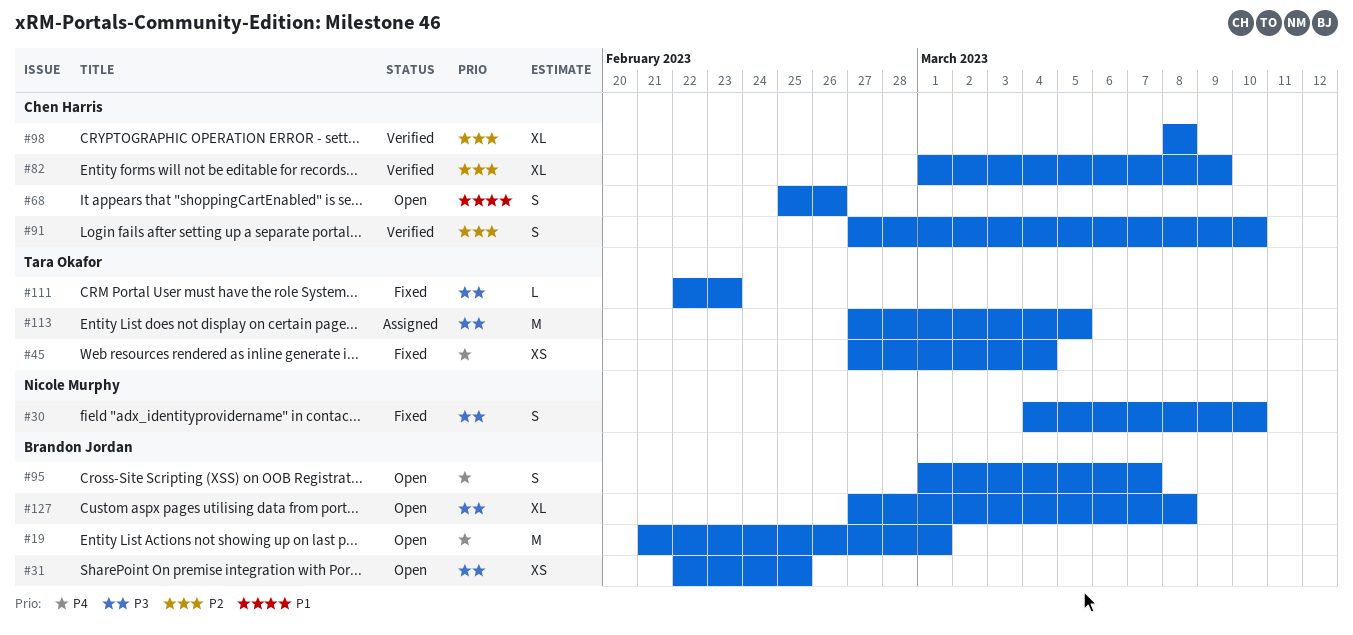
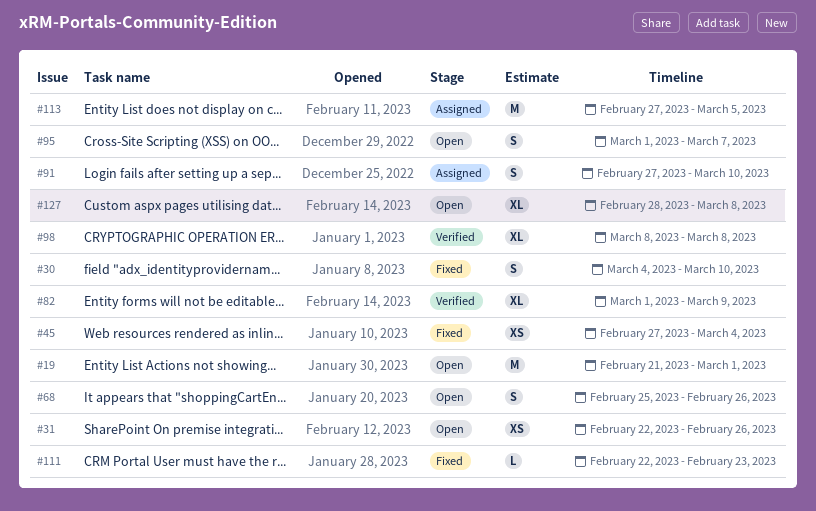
#31, due: Feb 25 -> Feb 26
#91, status: Verified -> Assigned
#127, start: Feb 27 -> Feb 28

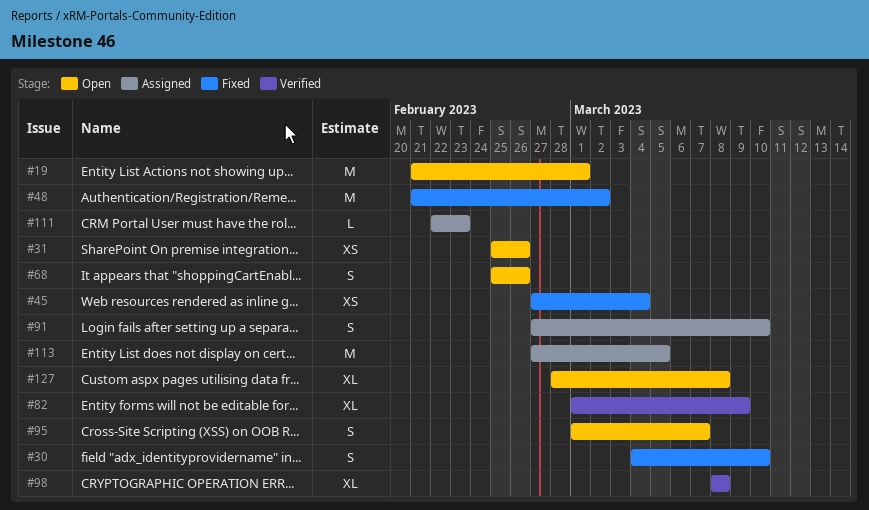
#31, start: Feb 22 -> Feb 25
#48: none -> present
#111, status: Fixed -> Assigned

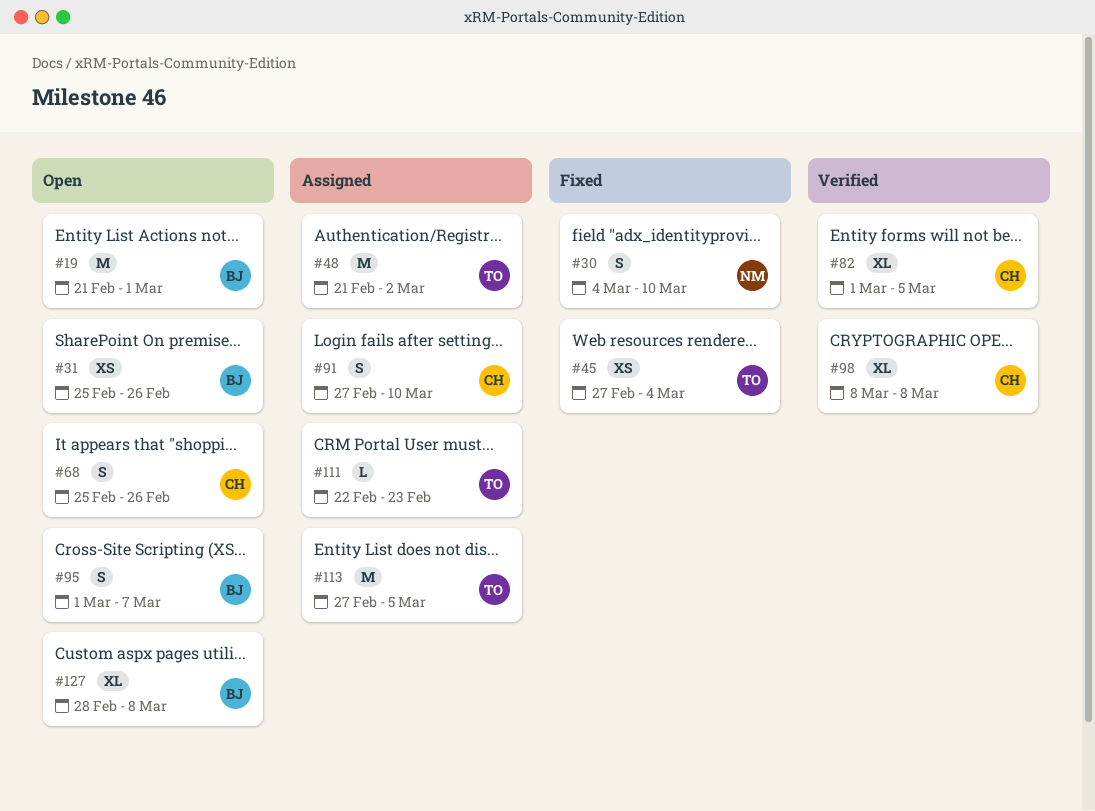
#48, status: Fixed -> Assigned
#82, due: Mar 9 -> Mar 5

